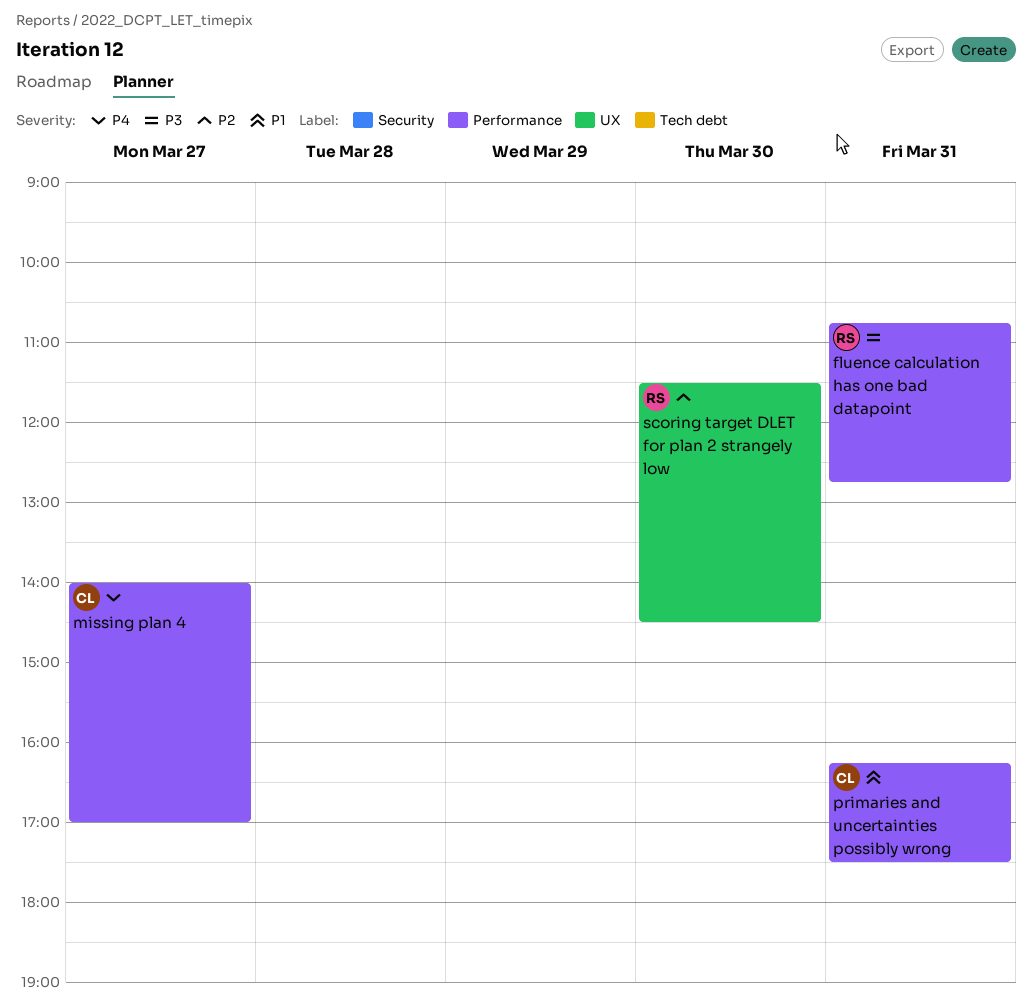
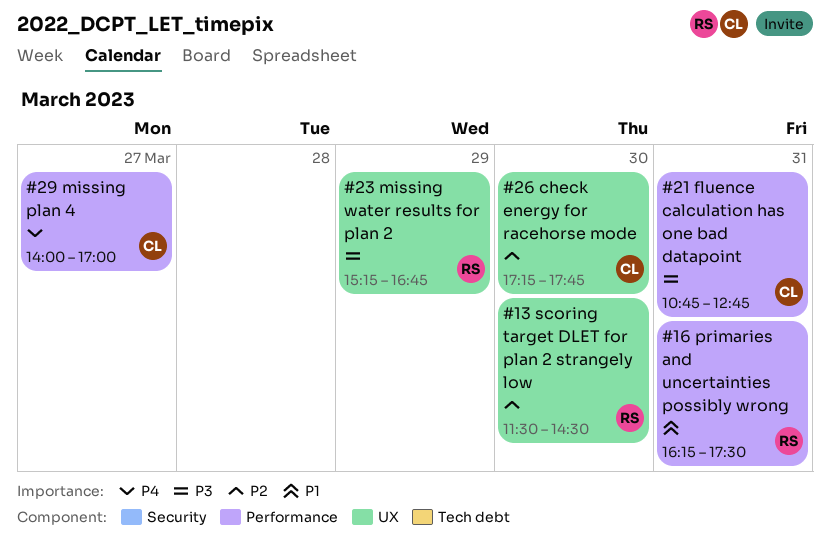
check energy for racehorse mode: none -> present
fluence calculation has one bad datapoint, owner: RS -> CL
missing water results for plan 2: none -> present
primaries and uncertainties possibly wrong, owner: CL -> RS

